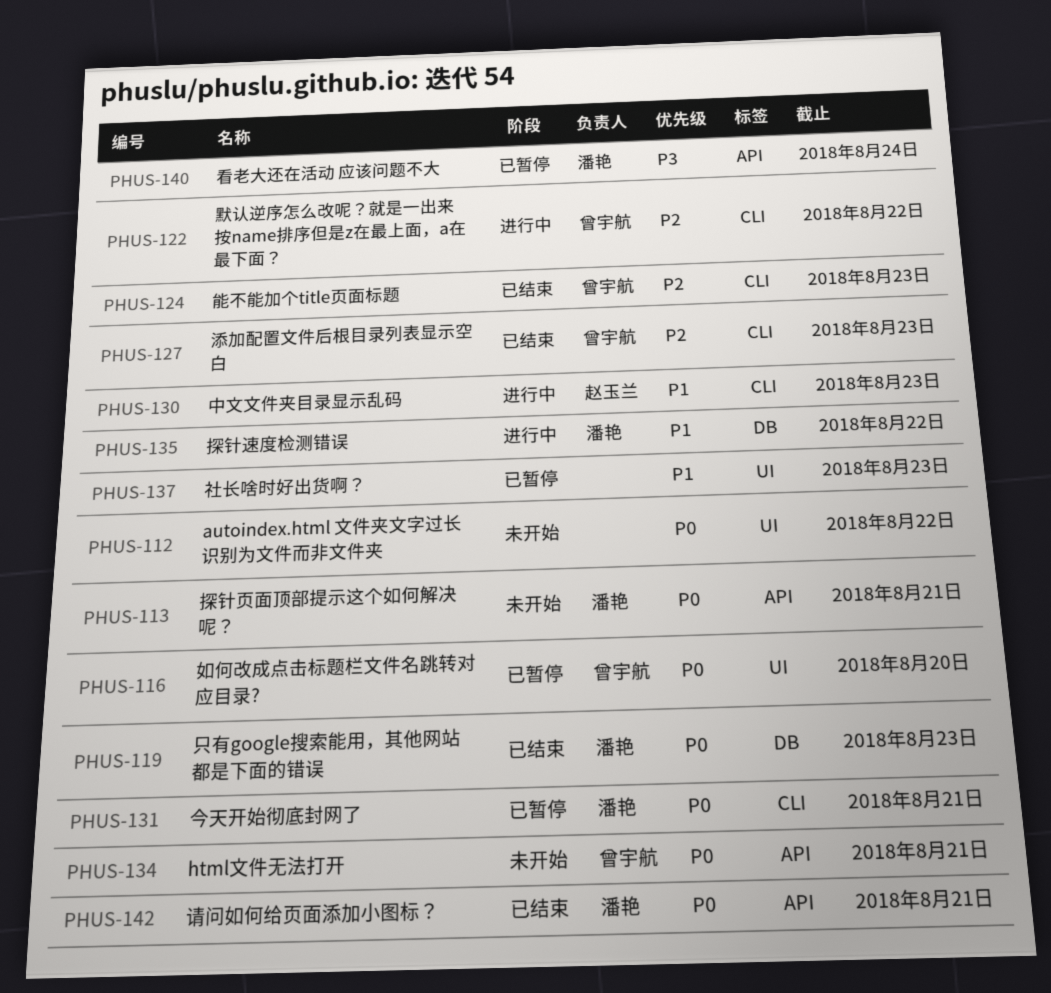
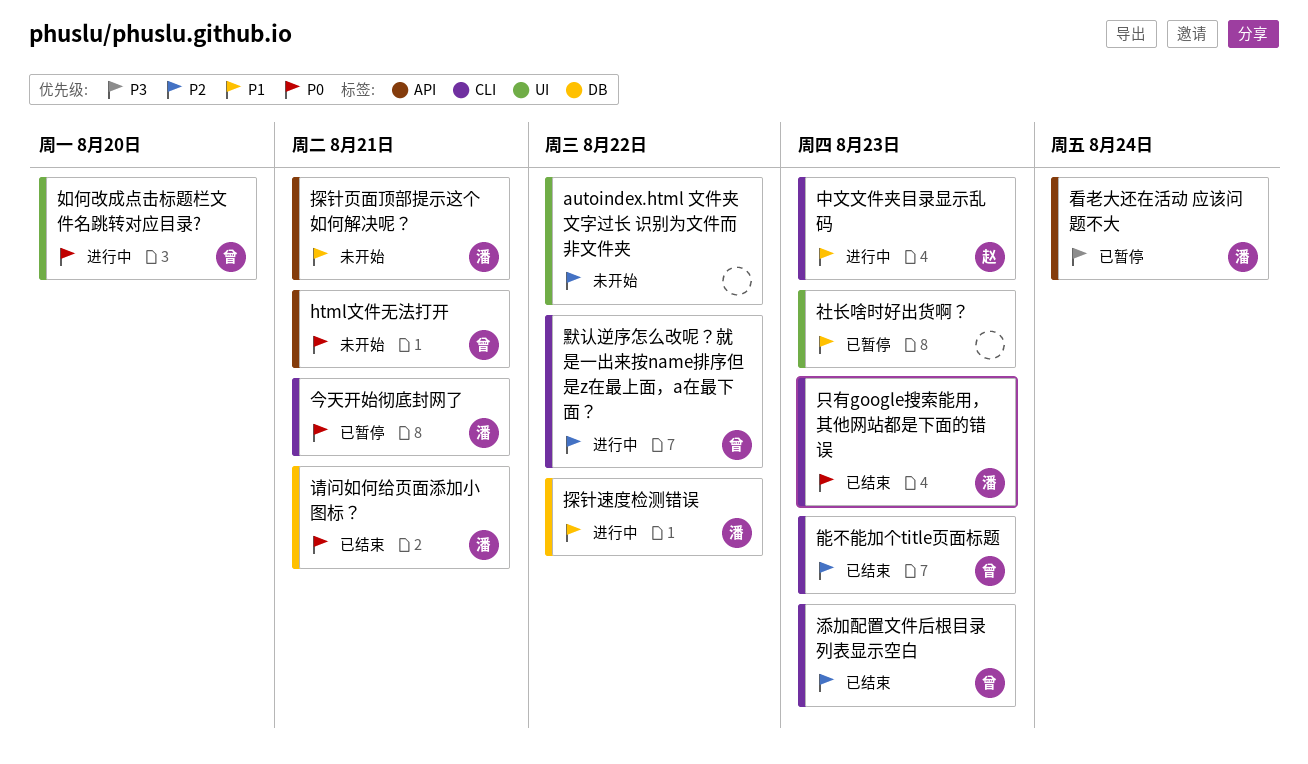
autoindex.html 文件夹文字过长 识别为文件而非文件夹, priority: P0 -> P2
只有google搜索能用，其他网站都是下面的错误, label: DB -> CLI
如何改成点击标题栏文件名跳转对应目录?, status: 已暂停 -> 进行中
探针页面顶部提示这个如何解决呢？, priority: P0 -> P1
请问如何给页面添加小图标？, label: API -> DB

